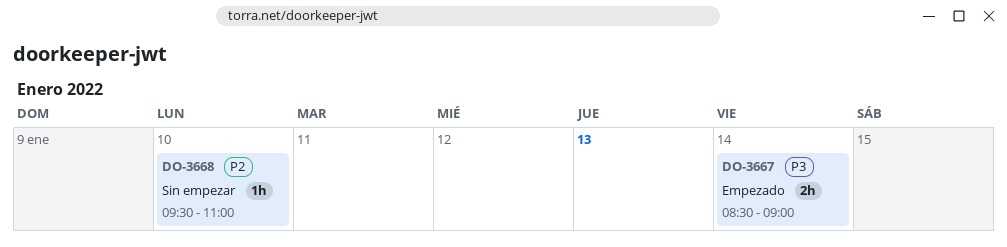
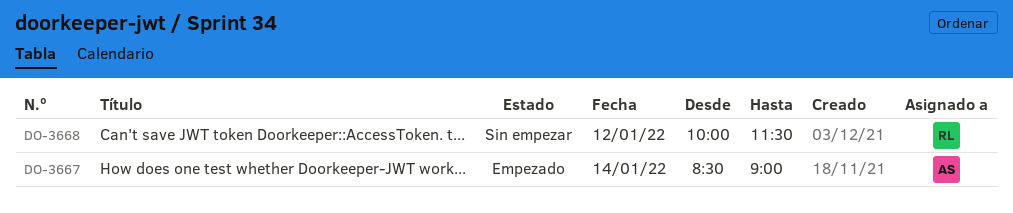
DO-3668, day: Jan 10 -> Jan 12
DO-3668, begins: 09:30 -> 10:00
DO-3668, ends: 11:00 -> 11:30

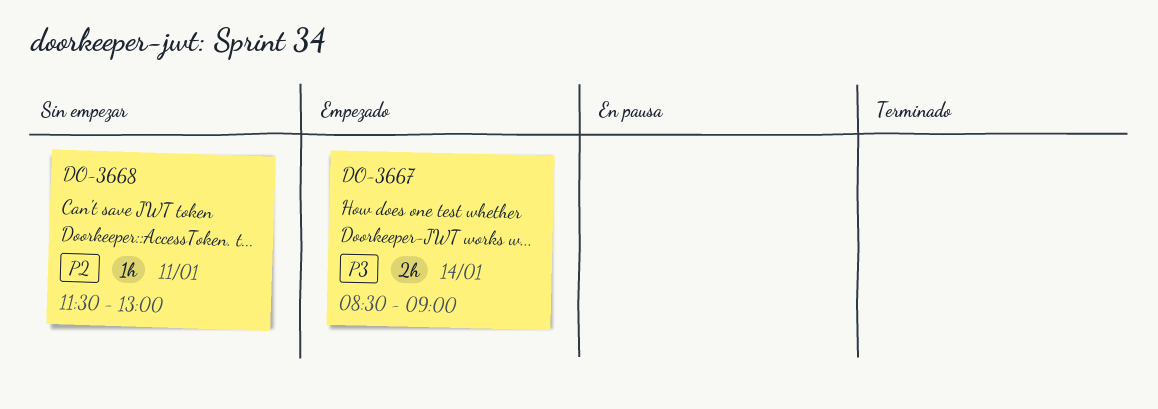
DO-3668, day: Jan 12 -> Jan 11
DO-3668, begins: 10:00 -> 11:30
DO-3668, ends: 11:30 -> 13:00

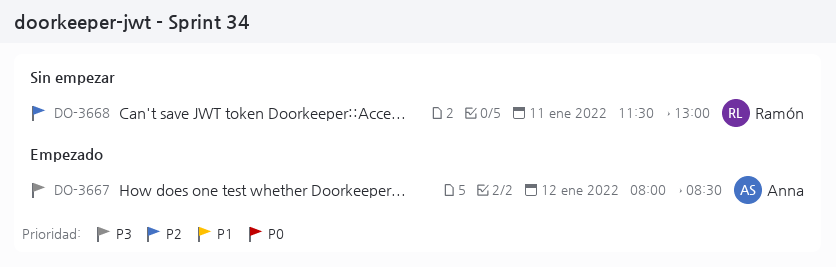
DO-3667, day: Jan 14 -> Jan 12
DO-3667, begins: 08:30 -> 08:00
DO-3667, ends: 09:00 -> 08:30

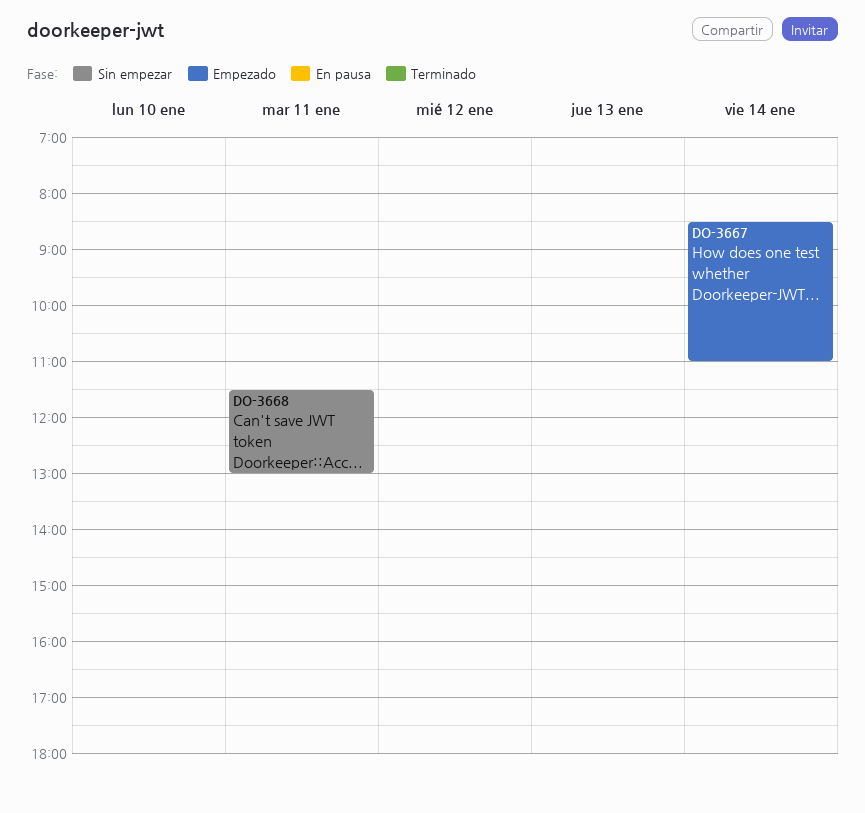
DO-3667, day: Jan 12 -> Jan 14
DO-3667, begins: 08:00 -> 08:30
DO-3667, ends: 08:30 -> 11:00

